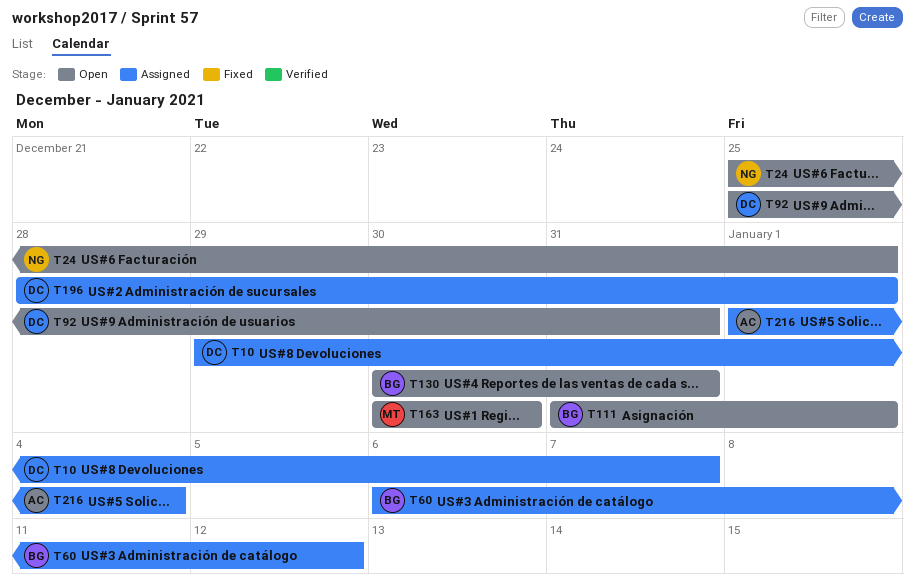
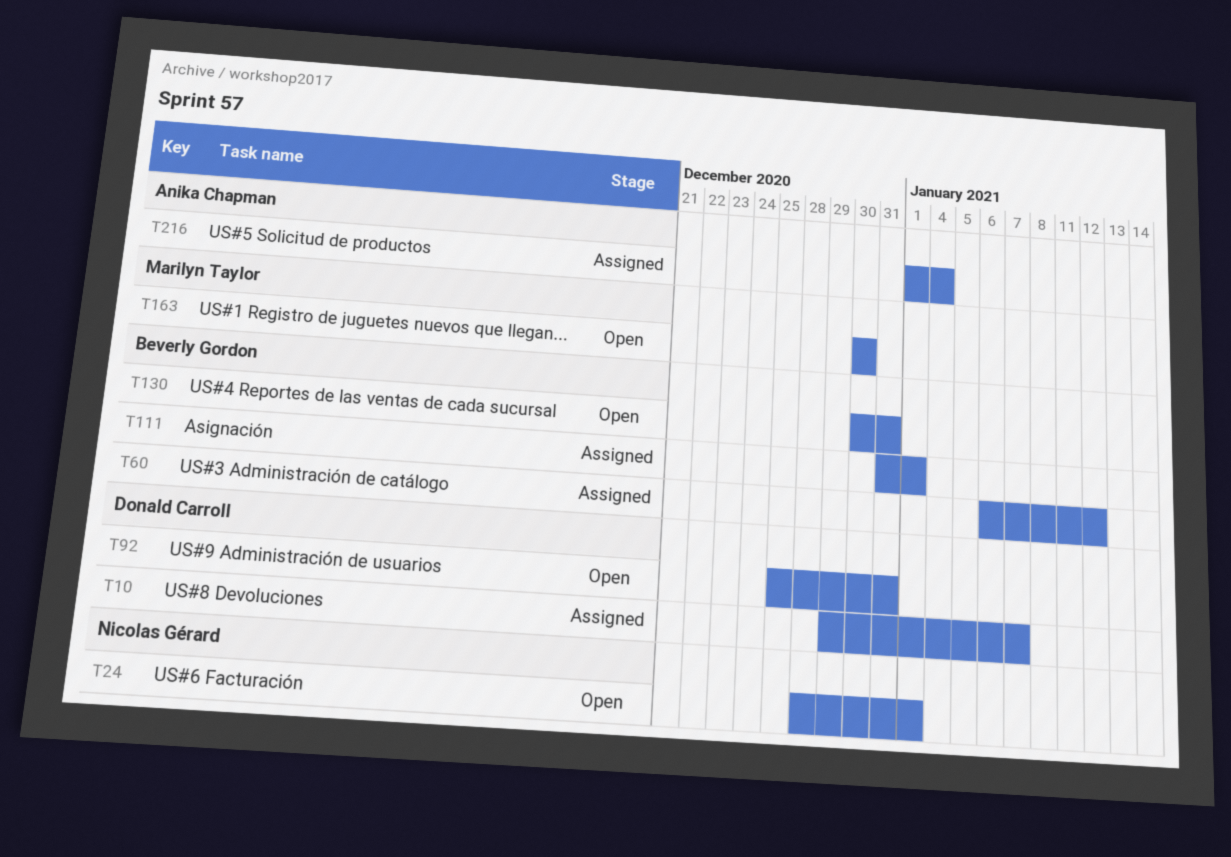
T24, start: Dec 25 -> Dec 28
T111, status: Open -> Assigned
T196: present -> none

